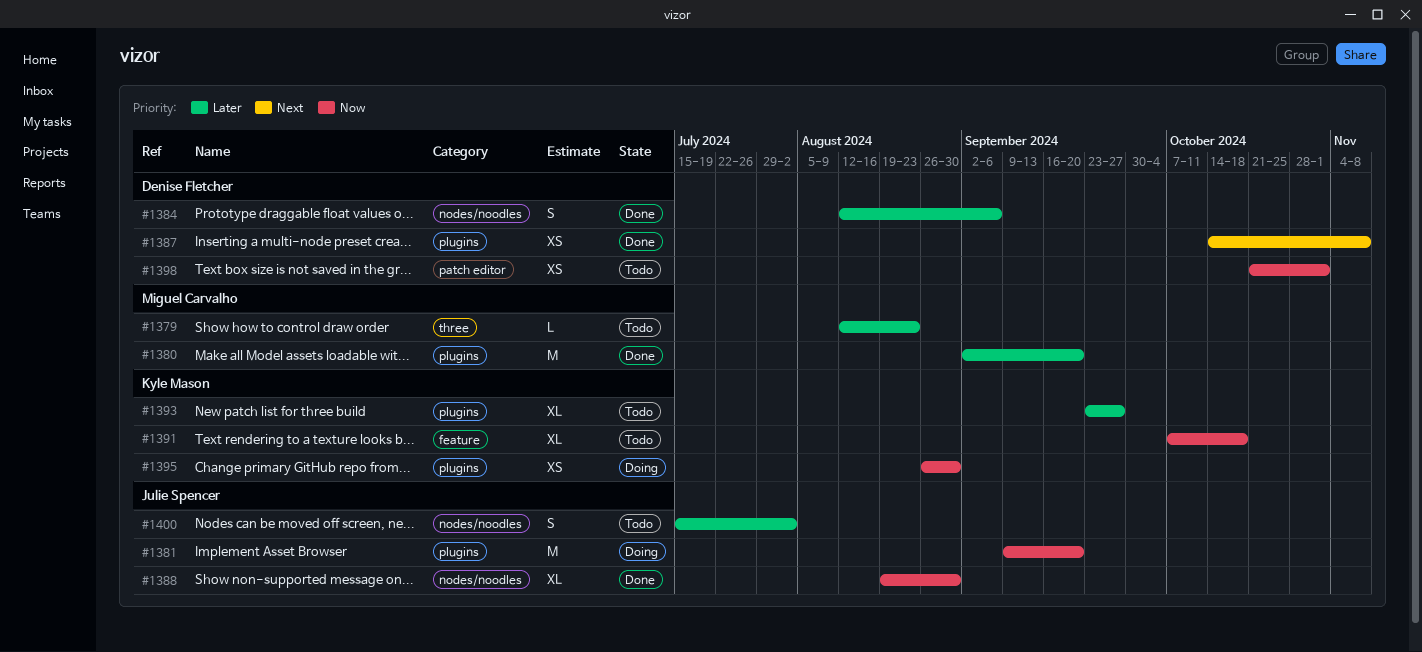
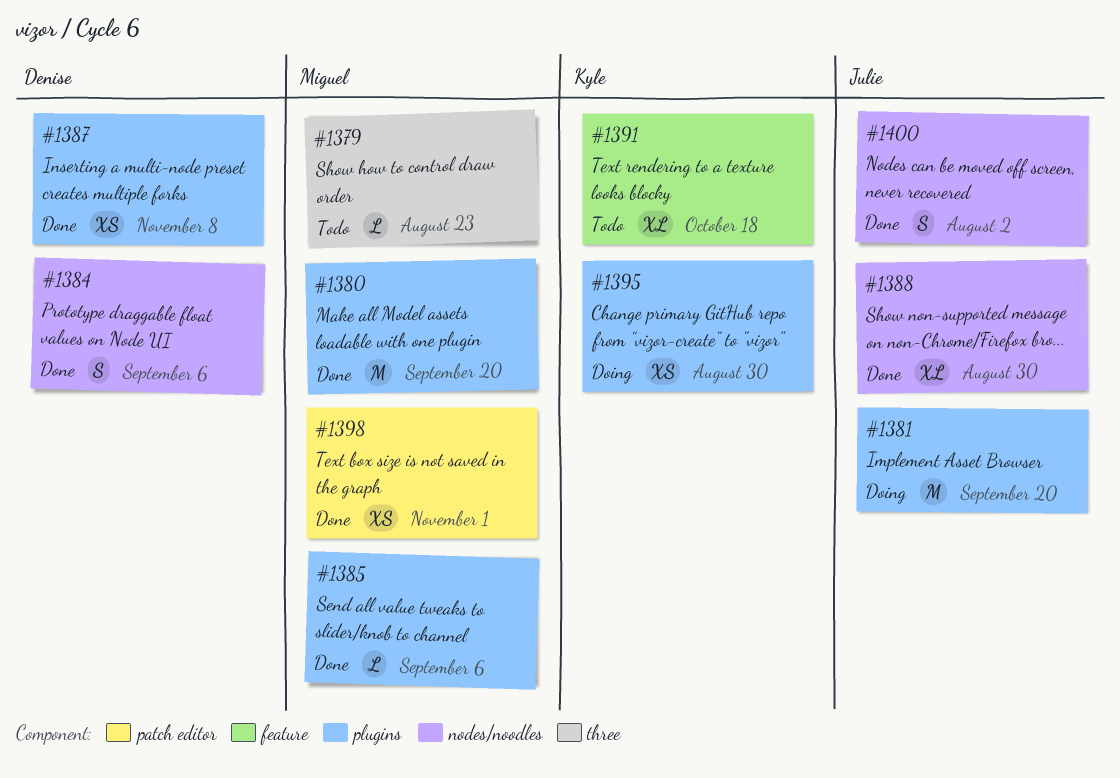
#1385: none -> present
#1393: present -> none
#1398, status: Todo -> Done
#1398, owner: Denise Fletcher -> Miguel Carvalho
#1400, status: Todo -> Done

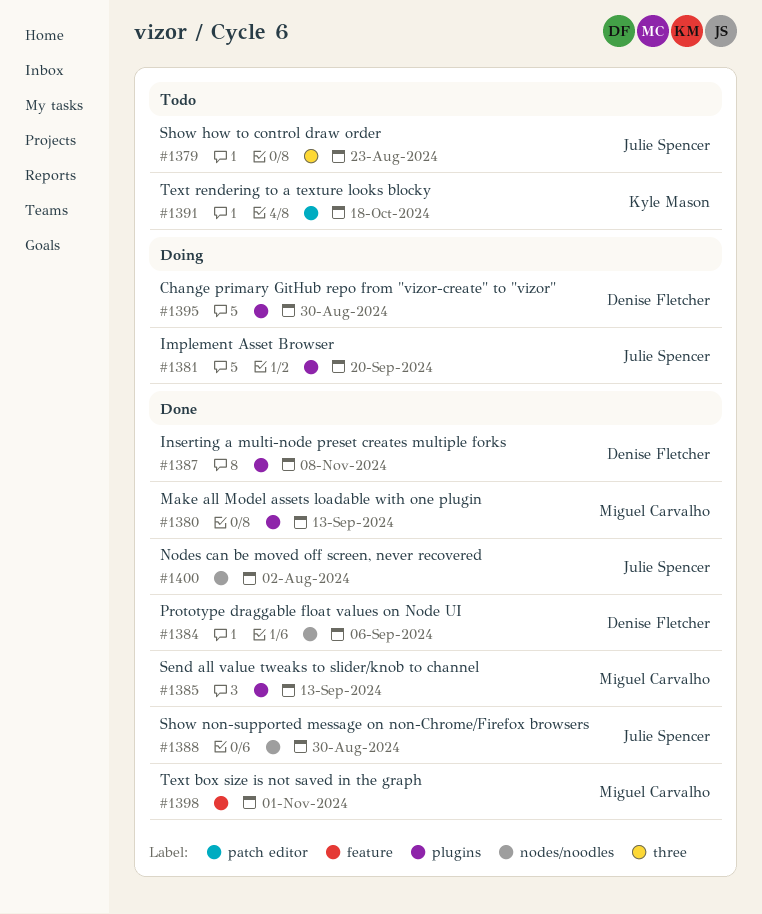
#1379, owner: Miguel Carvalho -> Julie Spencer
#1380, due: Sep 20 -> Sep 13
#1385, due: Sep 6 -> Sep 13
#1391, label: feature -> patch editor
#1395, owner: Kyle Mason -> Denise Fletcher
#1398, label: patch editor -> feature

